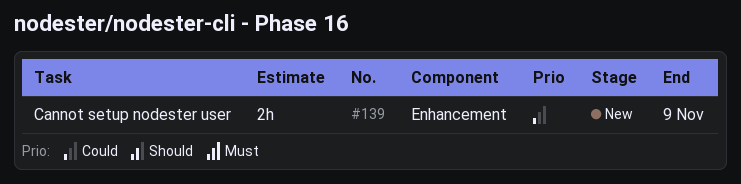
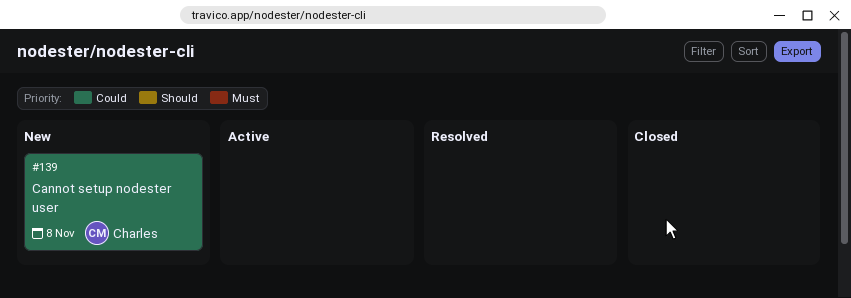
#139, due: Nov 9 -> Nov 8

